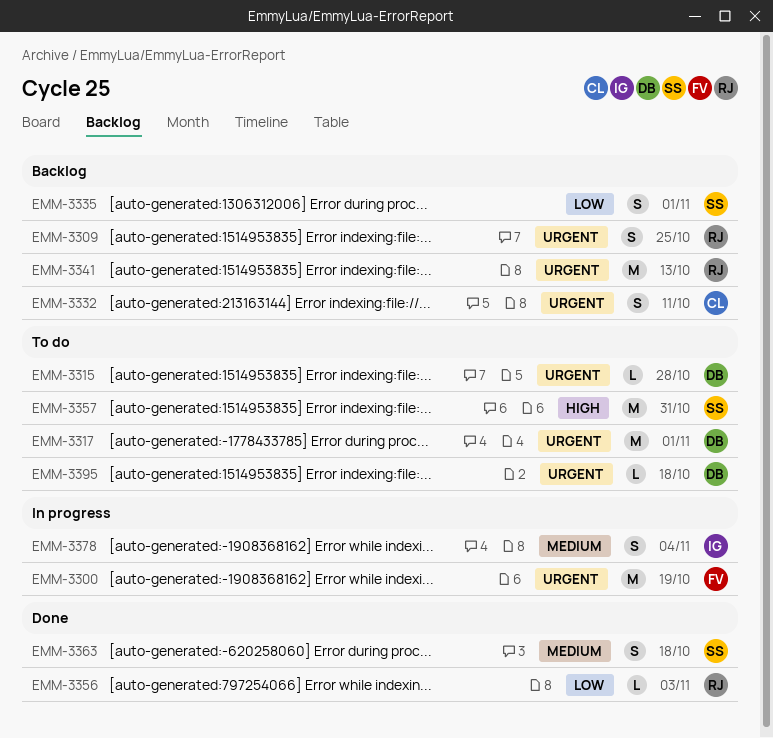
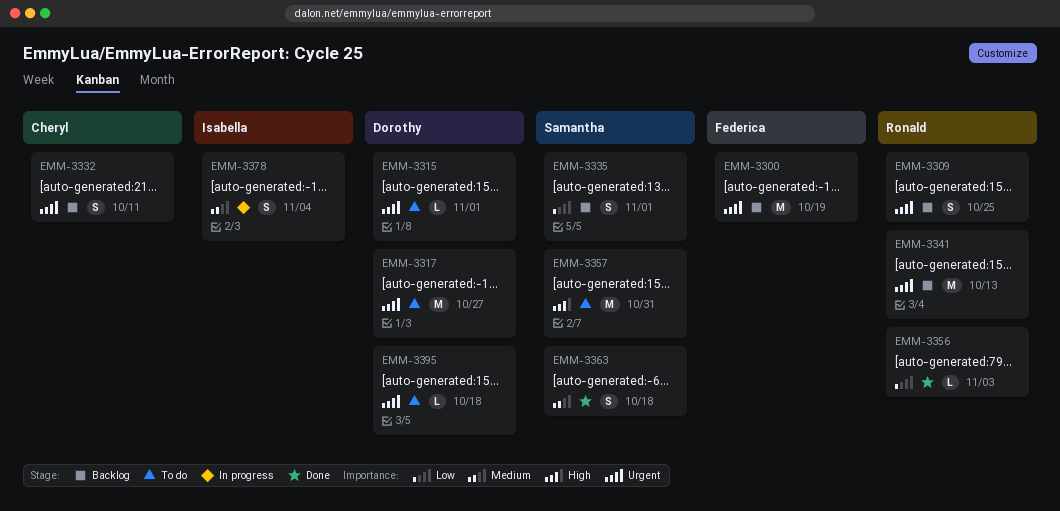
EMM-3300, status: In progress -> Backlog
EMM-3315, due: Oct 28 -> Nov 1
EMM-3317, due: Nov 1 -> Oct 27

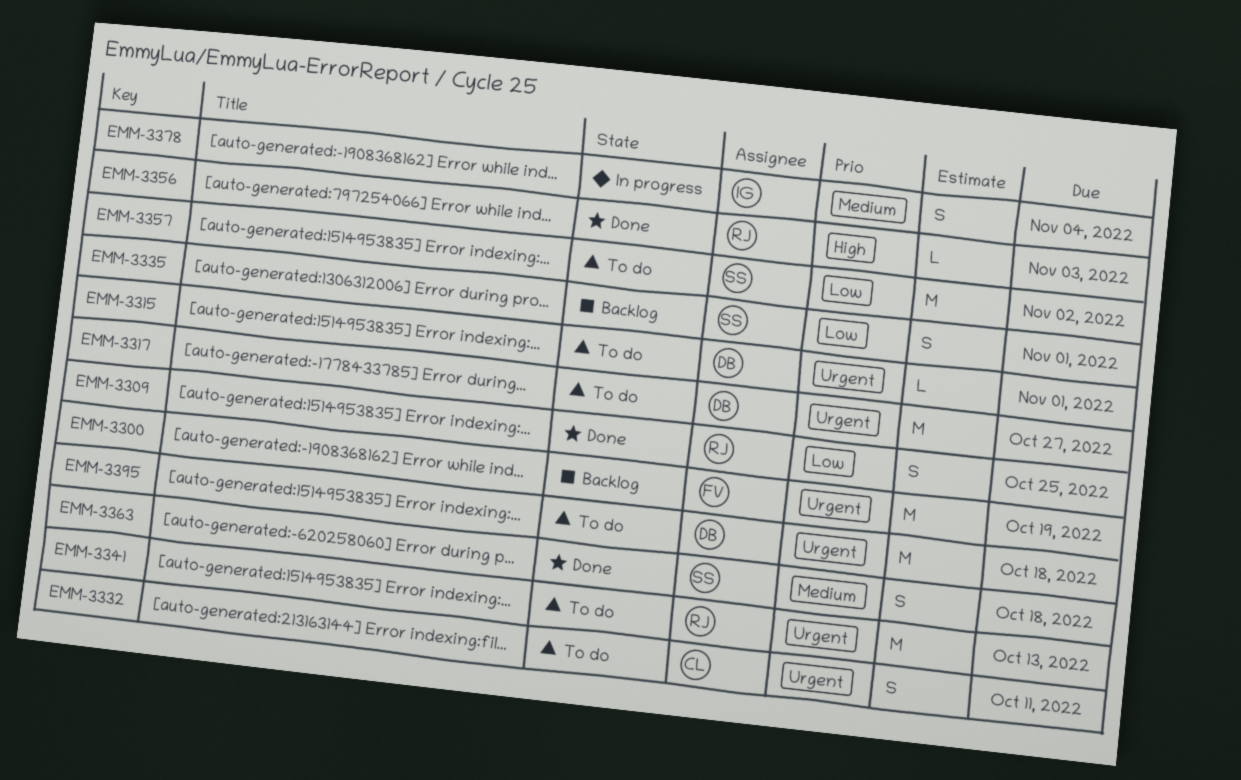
EMM-3309, status: Backlog -> Done
EMM-3309, priority: Urgent -> Low
EMM-3332, status: Backlog -> To do
EMM-3341, status: Backlog -> To do
EMM-3356, priority: Low -> High
EMM-3357, priority: High -> Low
EMM-3357, due: Oct 31 -> Nov 2
EMM-3395, estimate: L -> M

